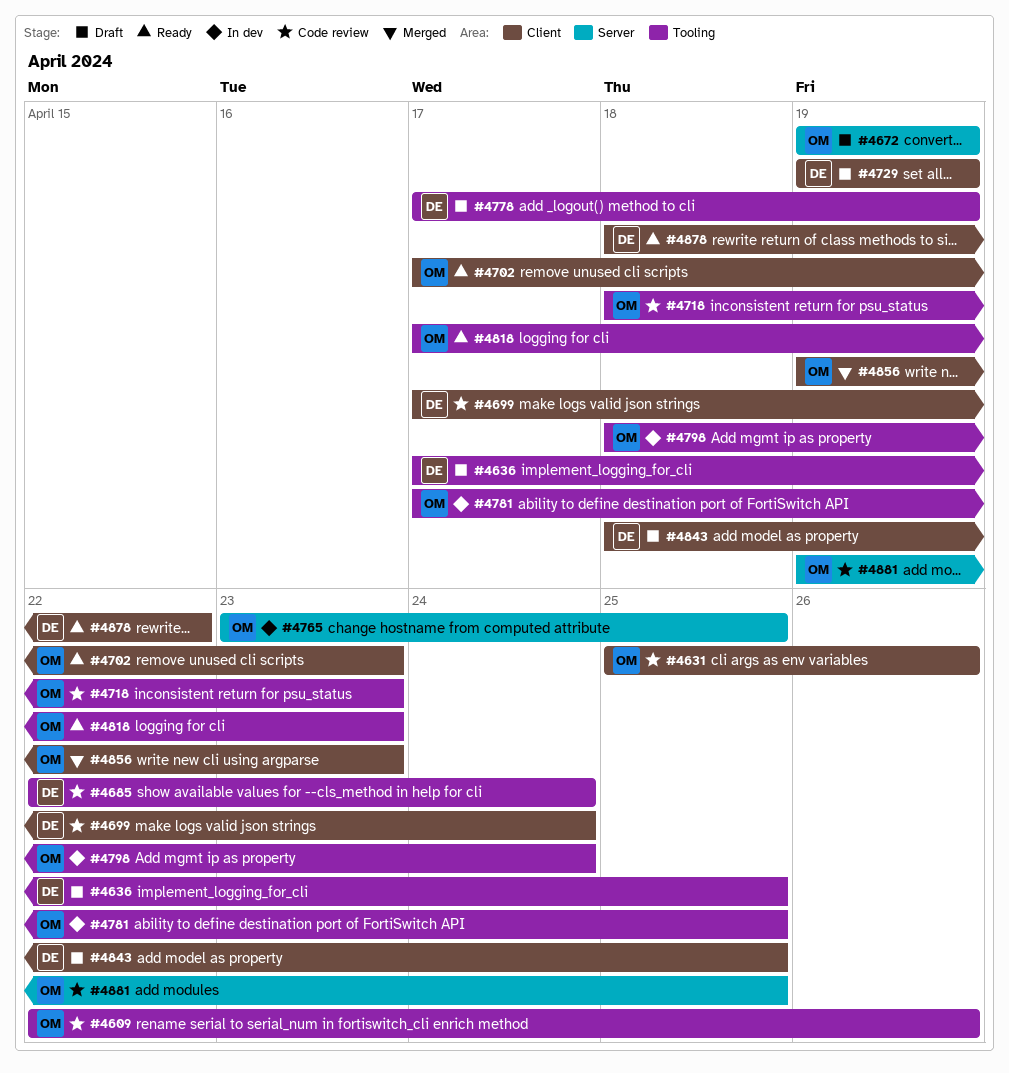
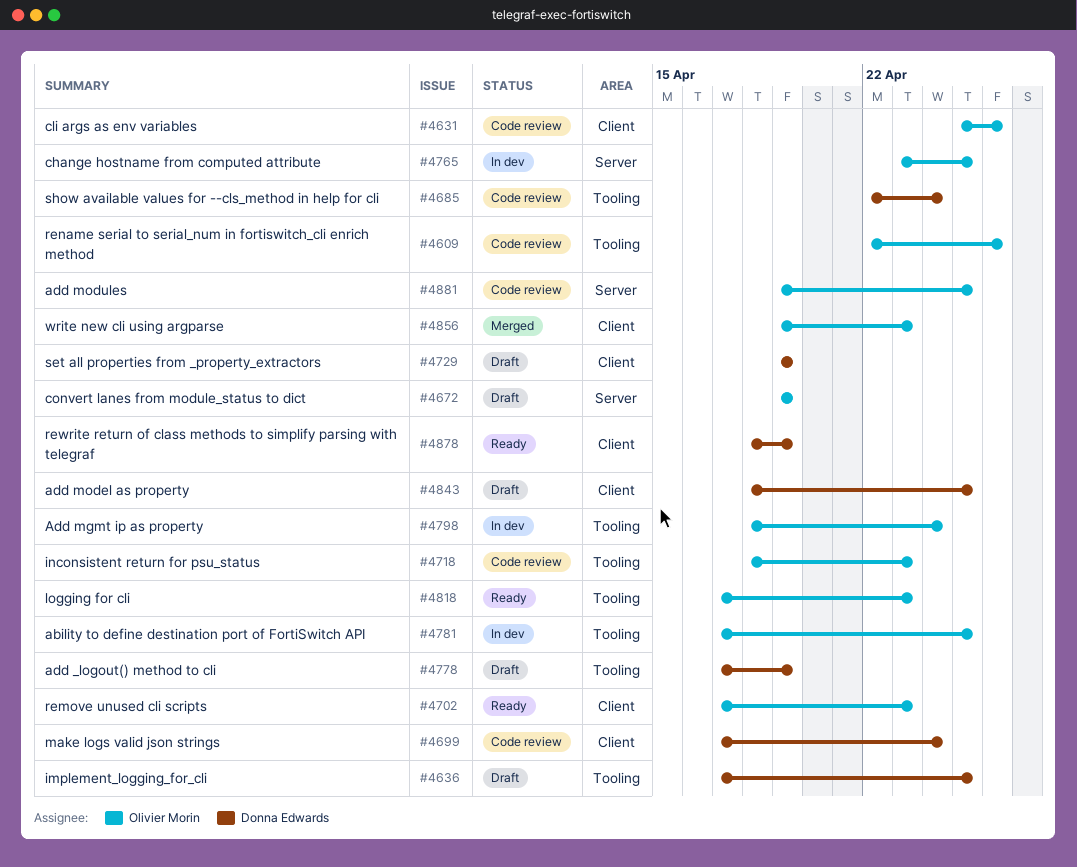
#4878, due: Apr 22 -> Apr 19

